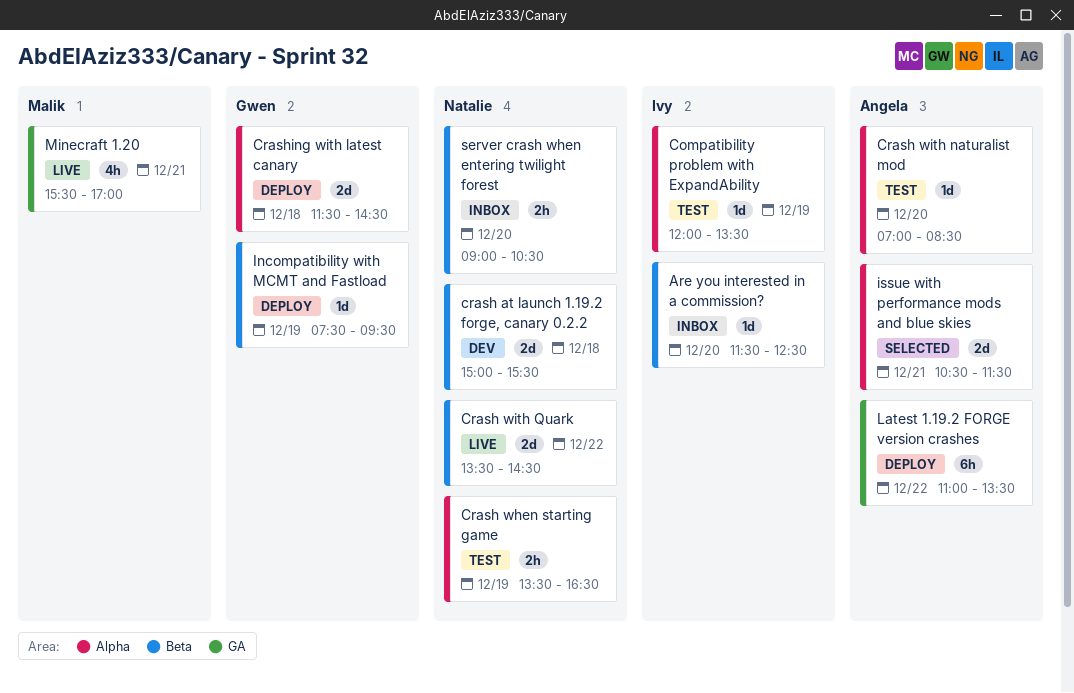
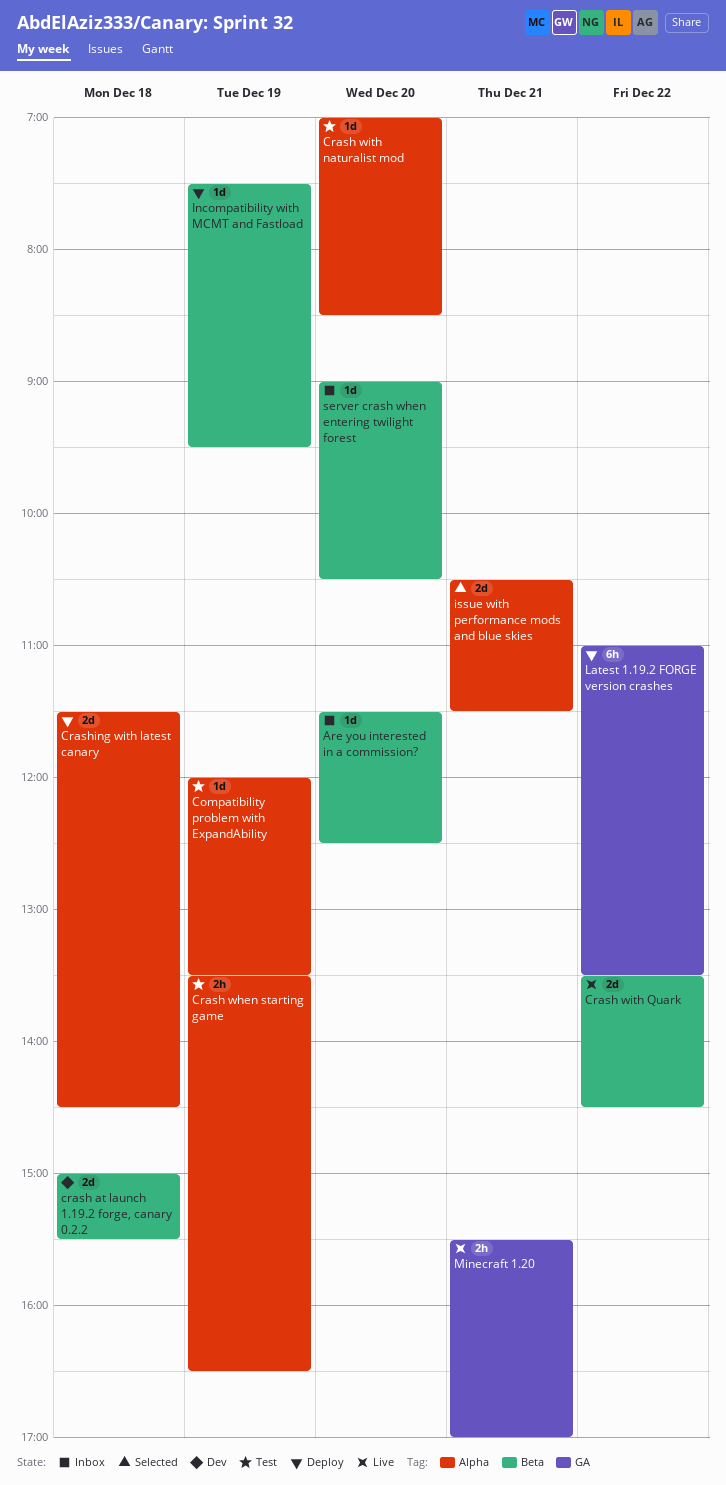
Minecraft 1.20, estimate: 4h -> 2h
server crash when entering twilight forest, estimate: 2h -> 1d

